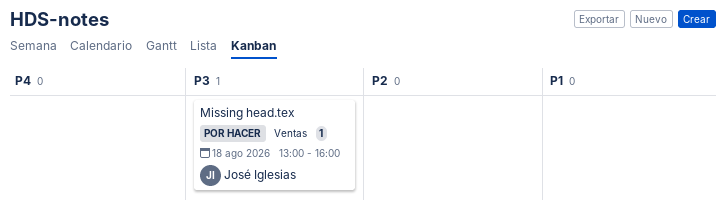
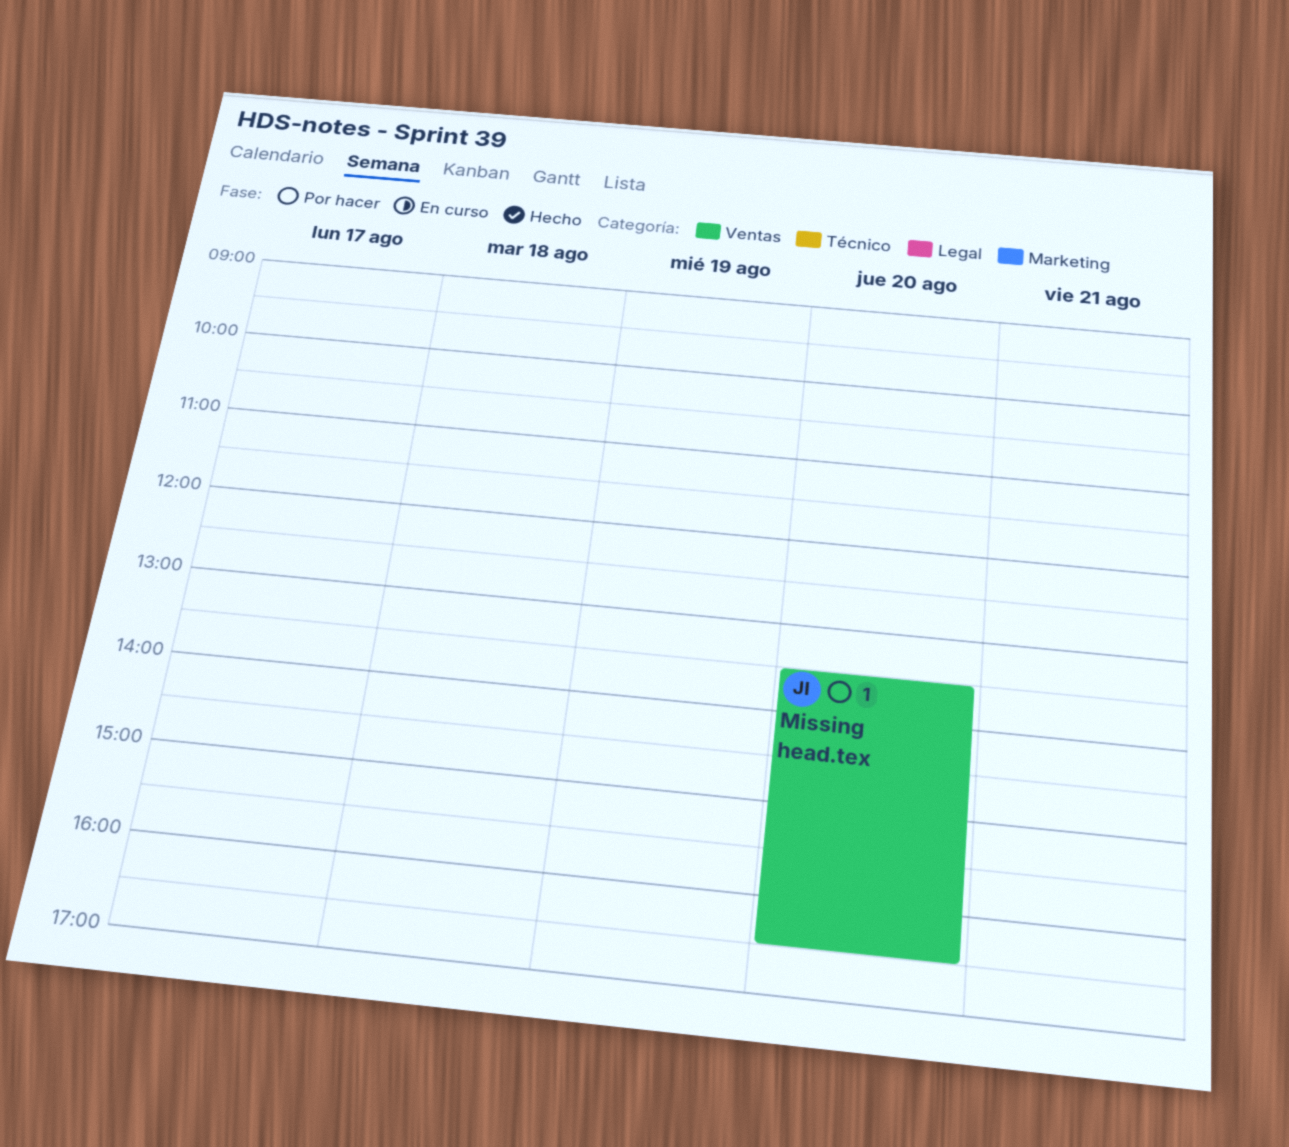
Missing head.tex, day: Aug 18 -> Aug 20
Missing head.tex, begins: 13:00 -> 13:30
Missing head.tex, ends: 16:00 -> 16:30

